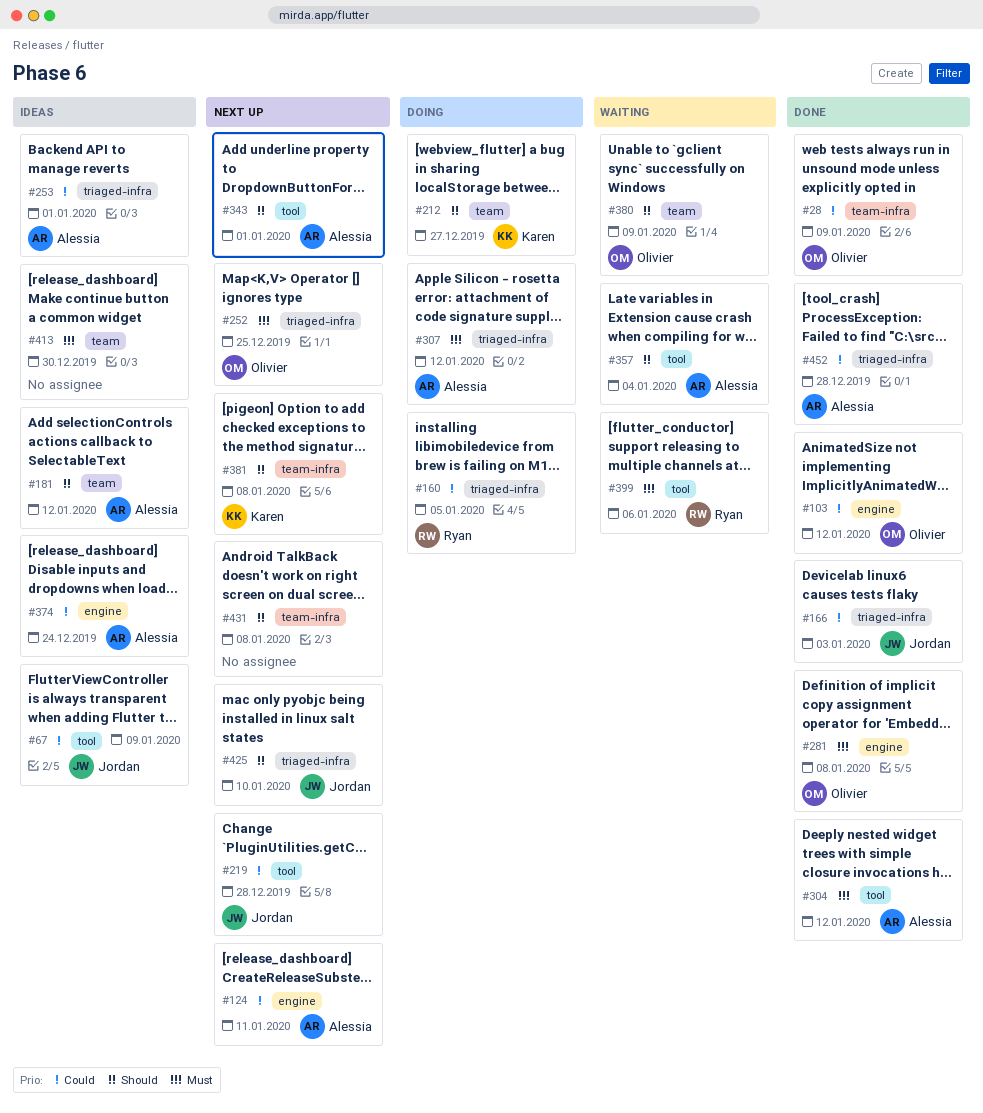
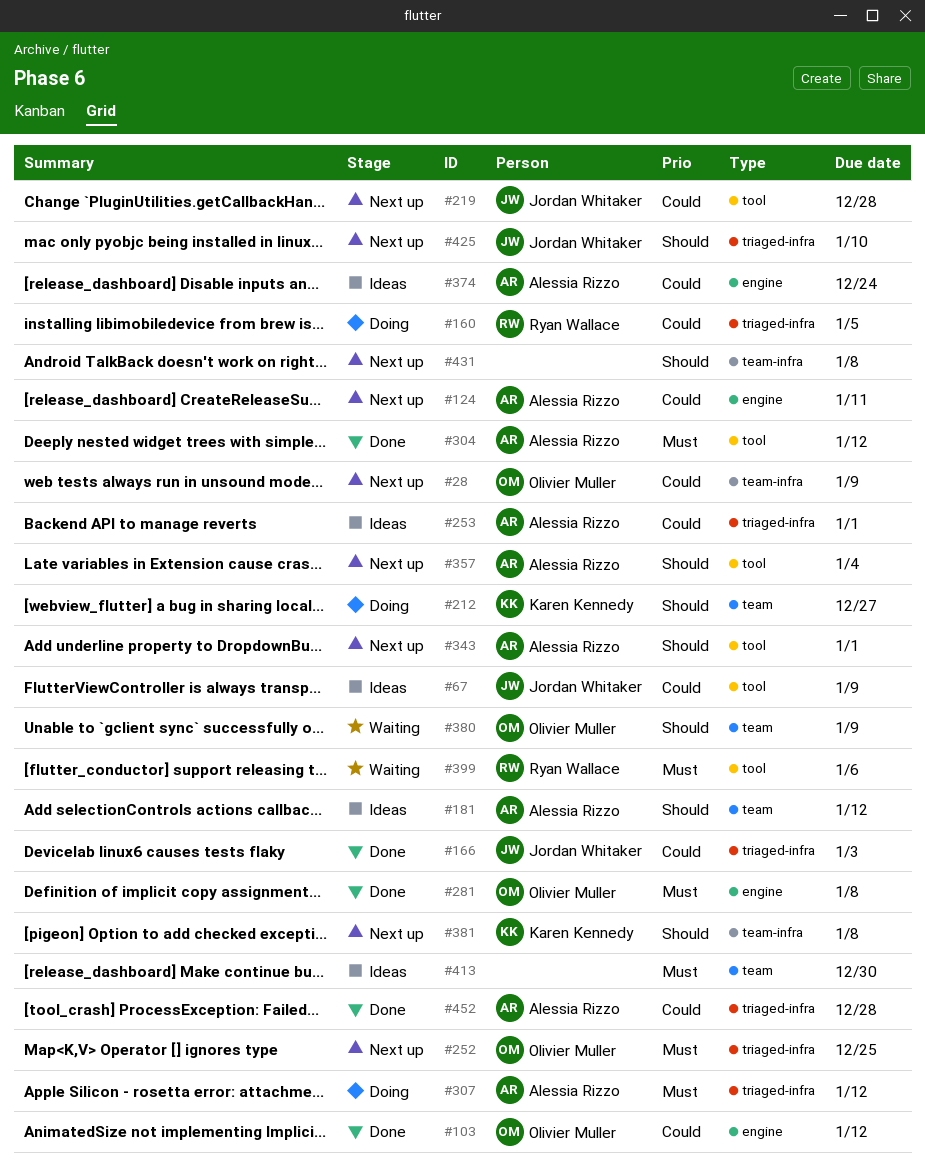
#28, status: Done -> Next up
#357, status: Waiting -> Next up

